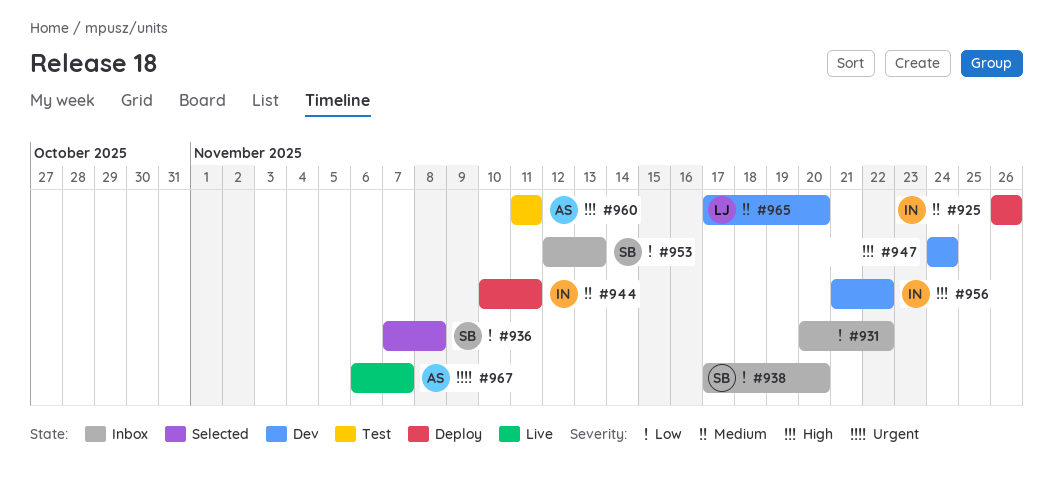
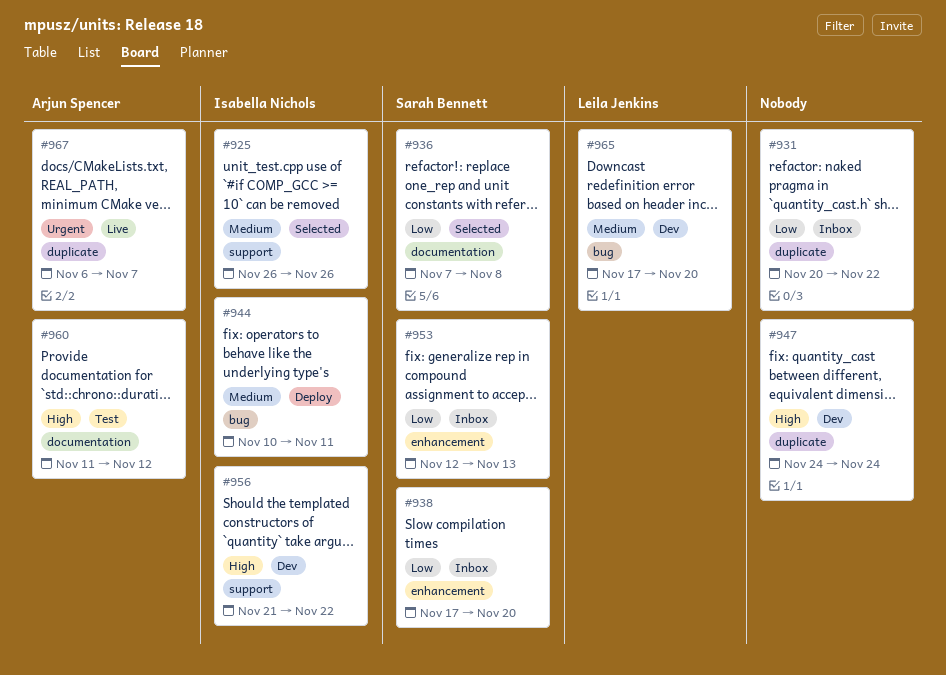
#925, status: Deploy -> Selected
#960, due: Nov 11 -> Nov 12

